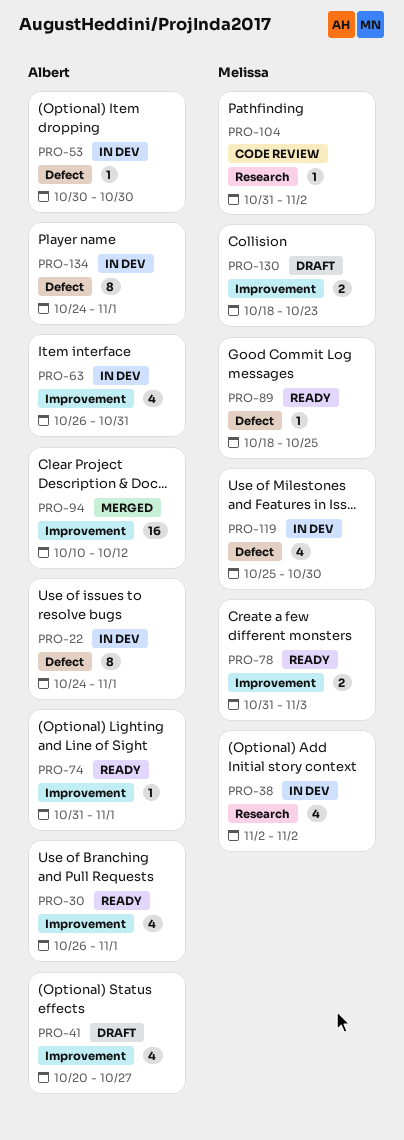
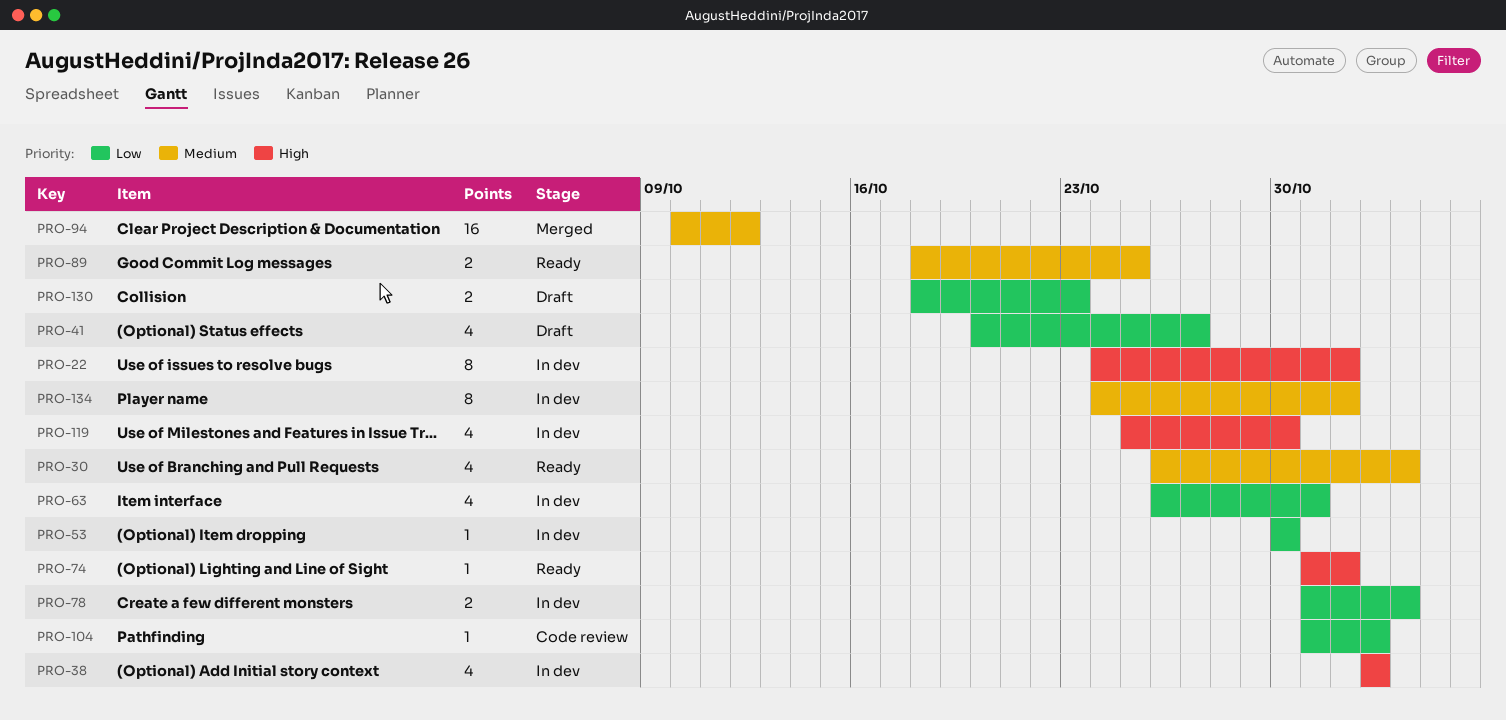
PRO-30, due: Nov 1 -> Nov 3
PRO-78, status: Ready -> In dev
PRO-89, estimate: 1 -> 2

